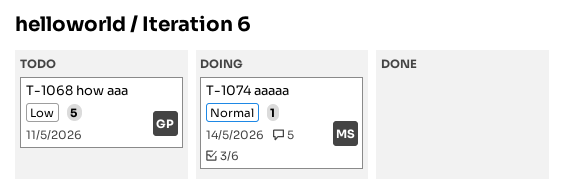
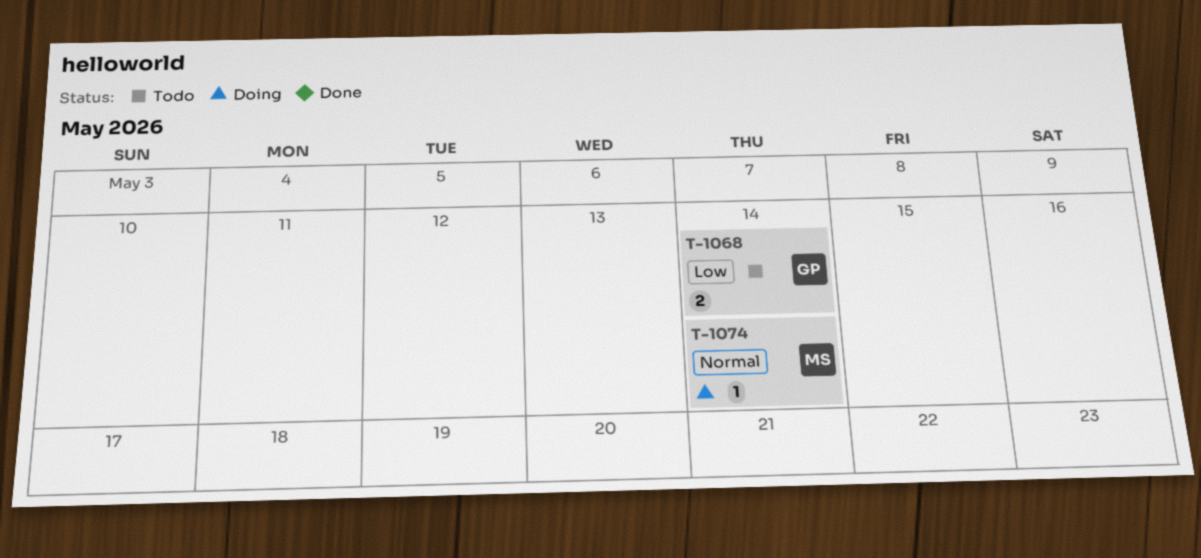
T-1068, estimate: 5 -> 2
T-1068, due: May 11 -> May 14

